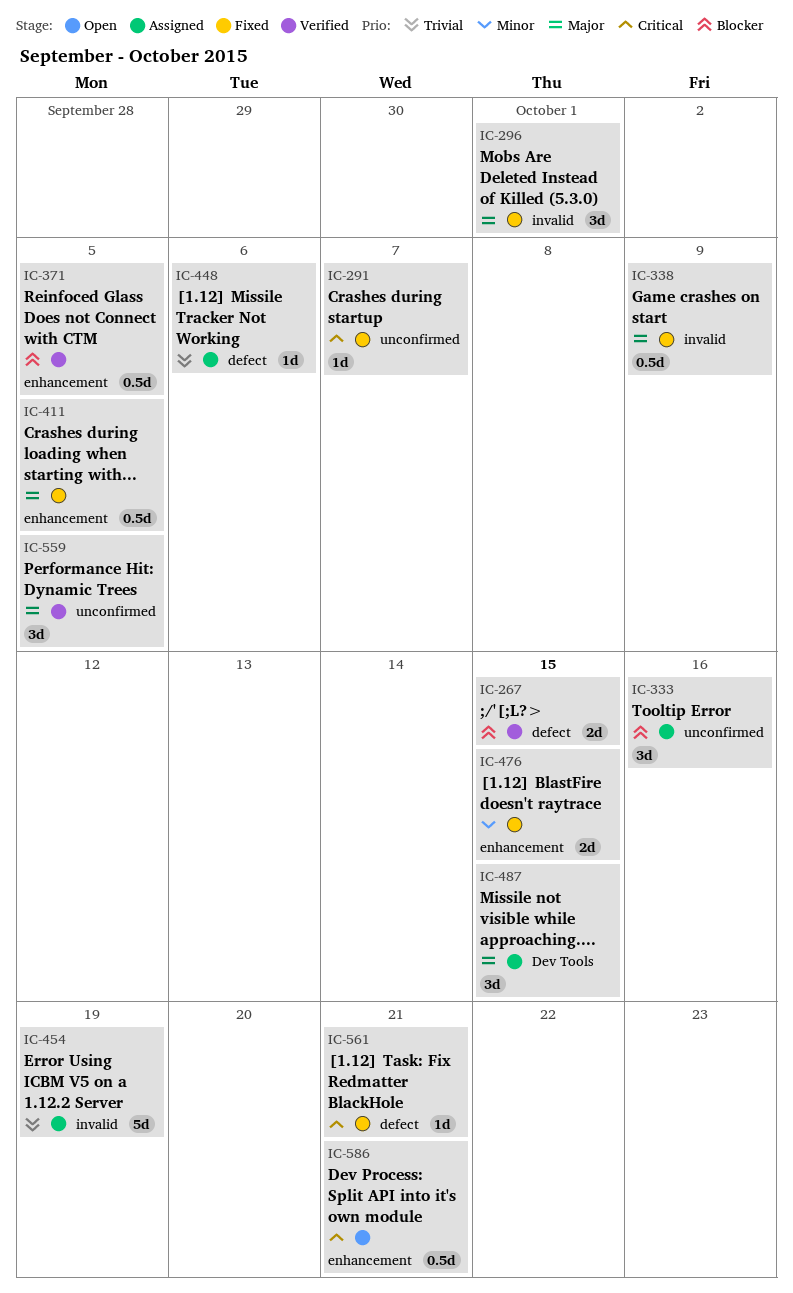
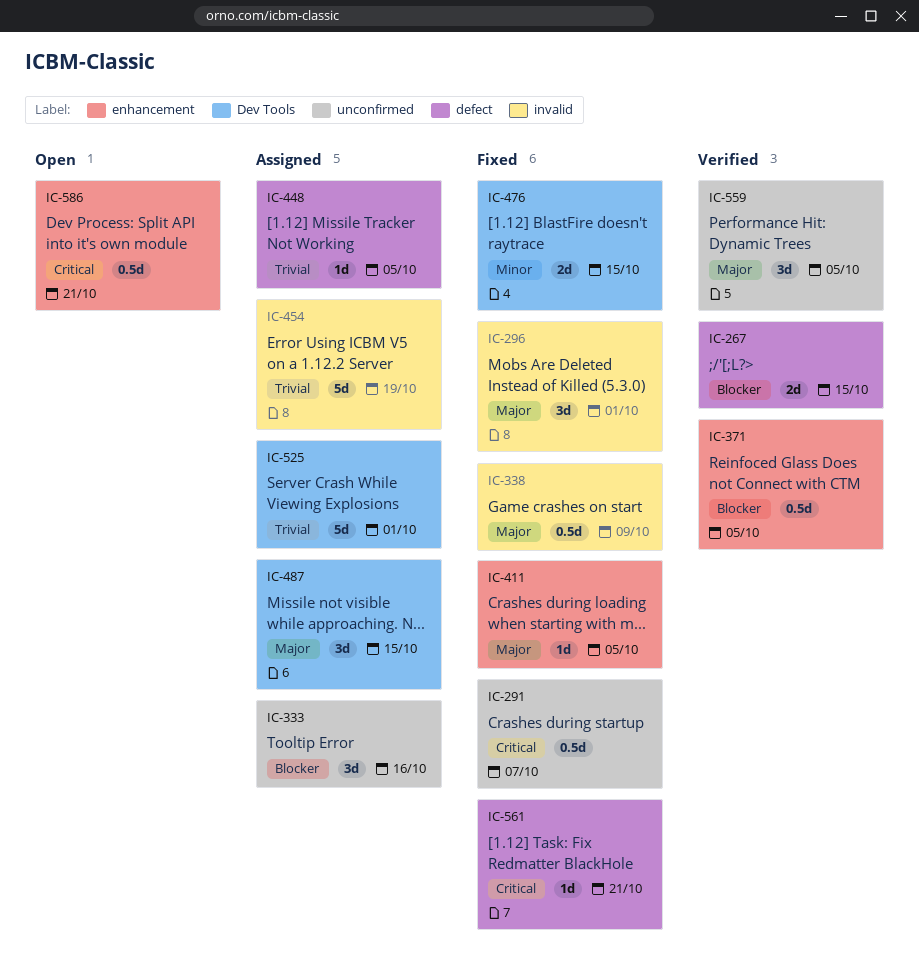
IC-291, estimate: 1d -> 0.5d
IC-411, estimate: 0.5d -> 1d
IC-448, due: Oct 6 -> Oct 5
IC-476, label: enhancement -> Dev Tools
IC-525: none -> present

